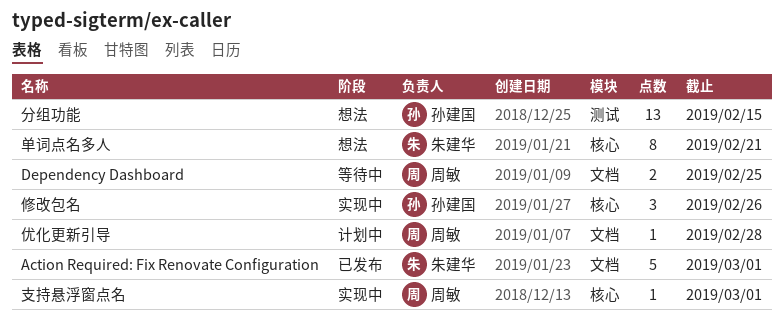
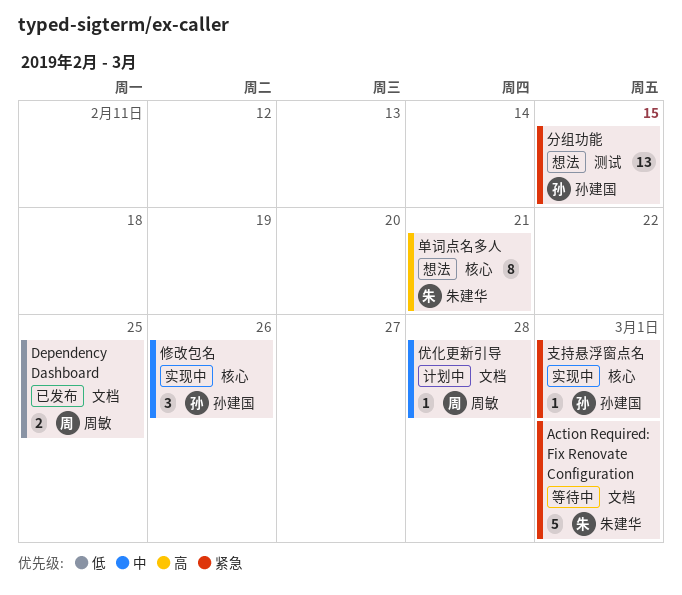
Action Required: Fix Renovate Configuration, status: 已发布 -> 等待中
Dependency Dashboard, status: 等待中 -> 已发布
支持悬浮窗点名, owner: 周敏 -> 孙建国

